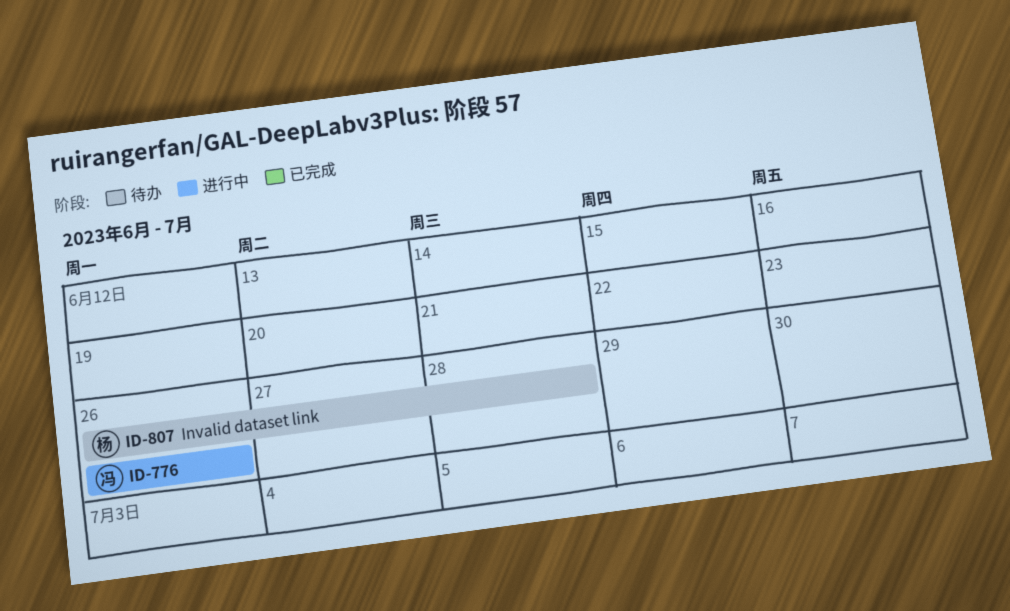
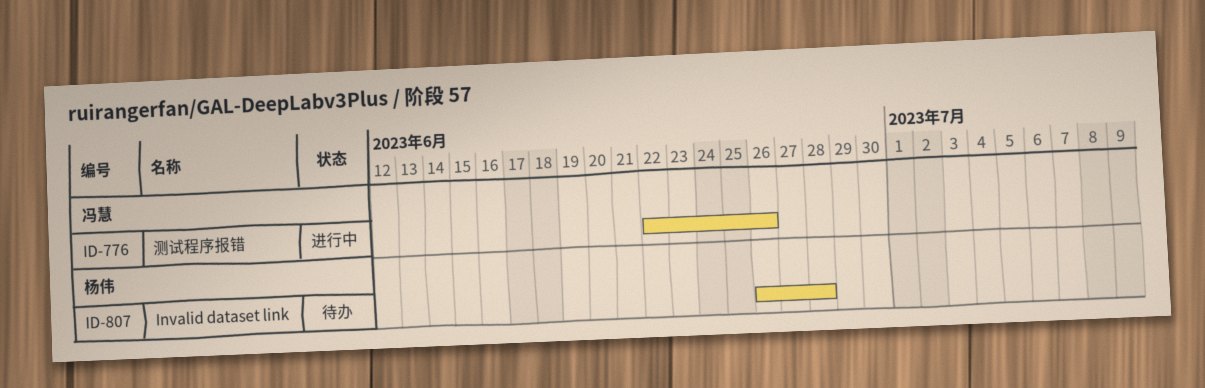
ID-776, start: Jun 26 -> Jun 22

